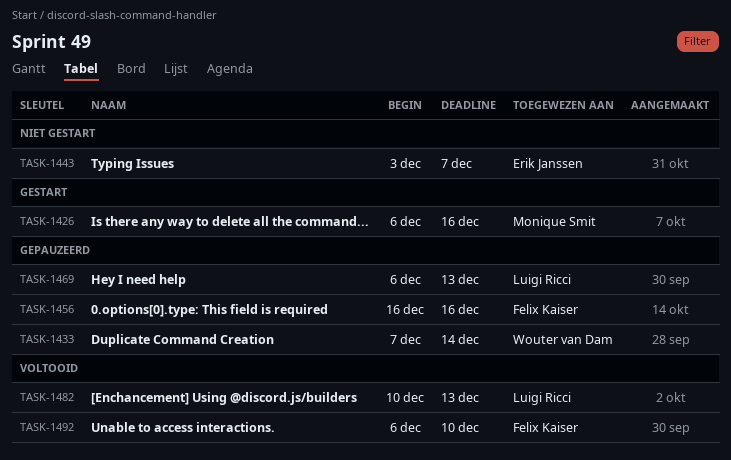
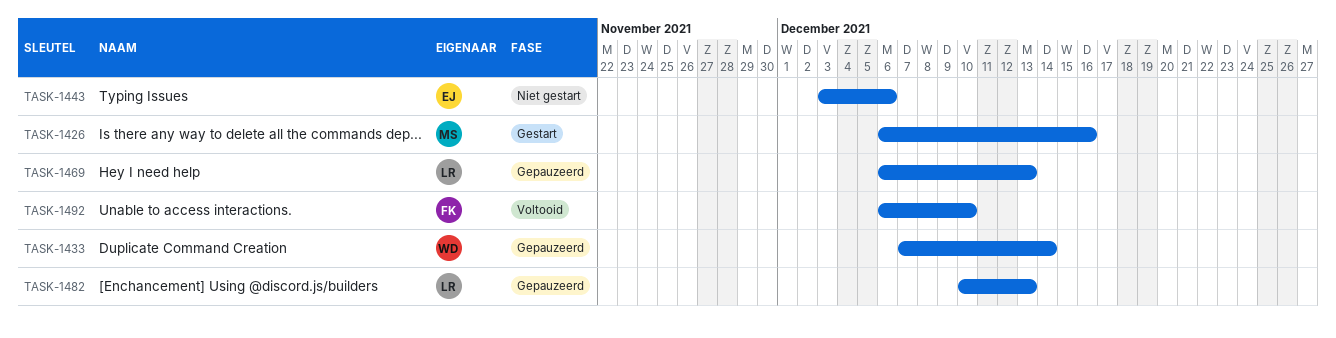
TASK-1443, due: Dec 7 -> Dec 6
TASK-1456: present -> none
TASK-1482, status: Voltooid -> Gepauzeerd

